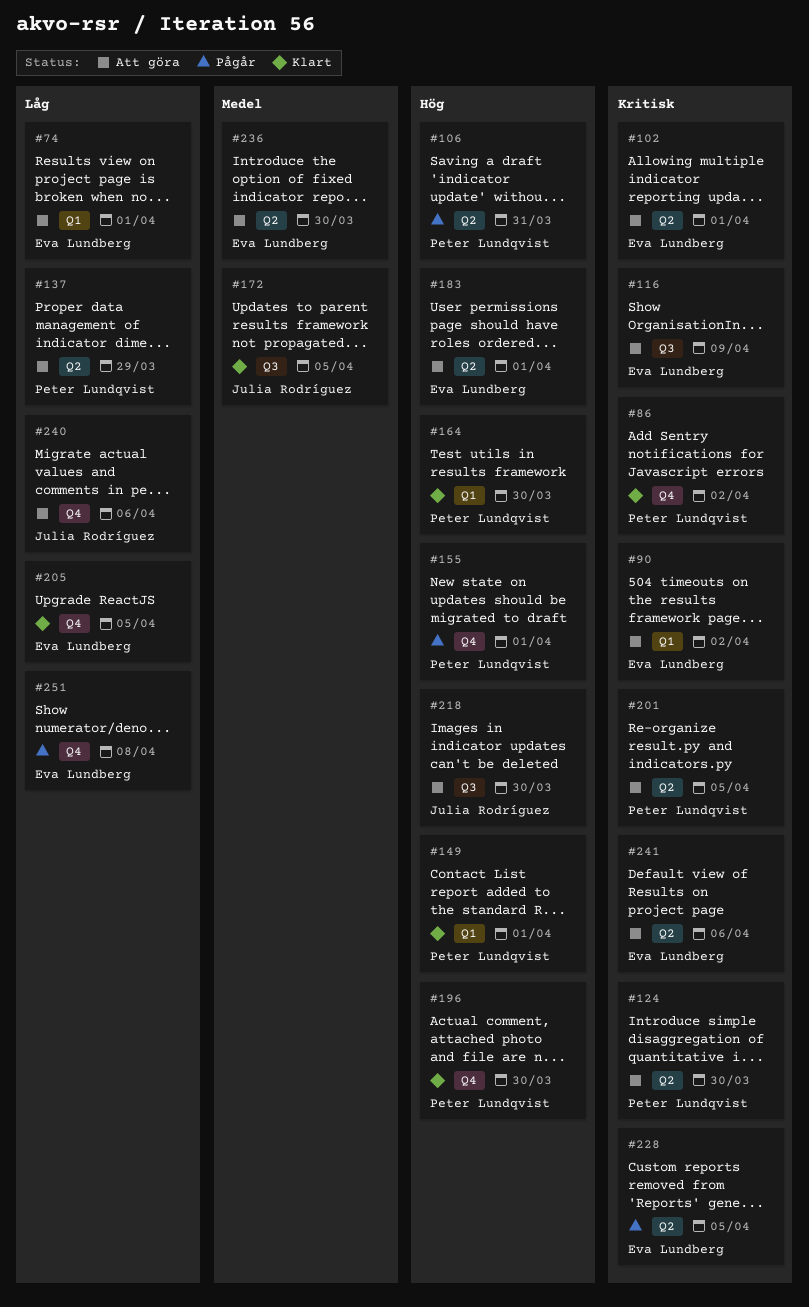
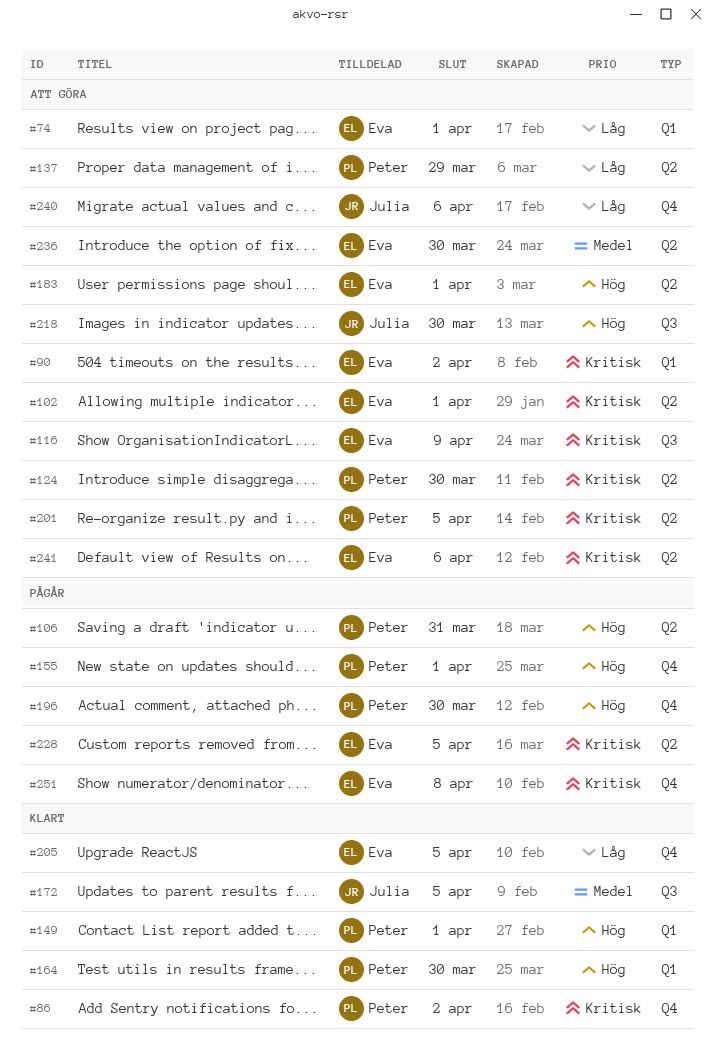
#196, status: Klart -> Pågår
#251, priority: Låg -> Kritisk

